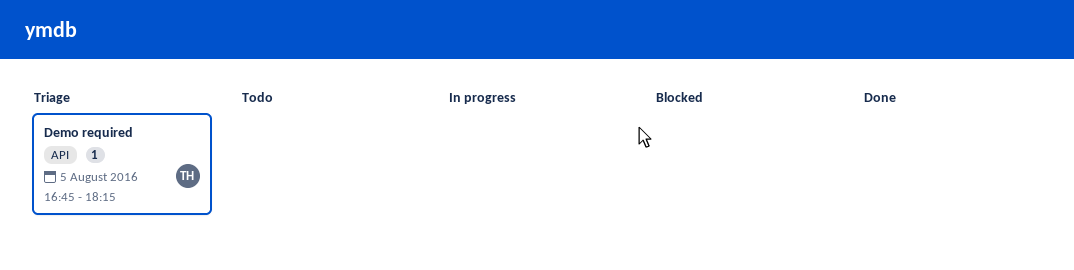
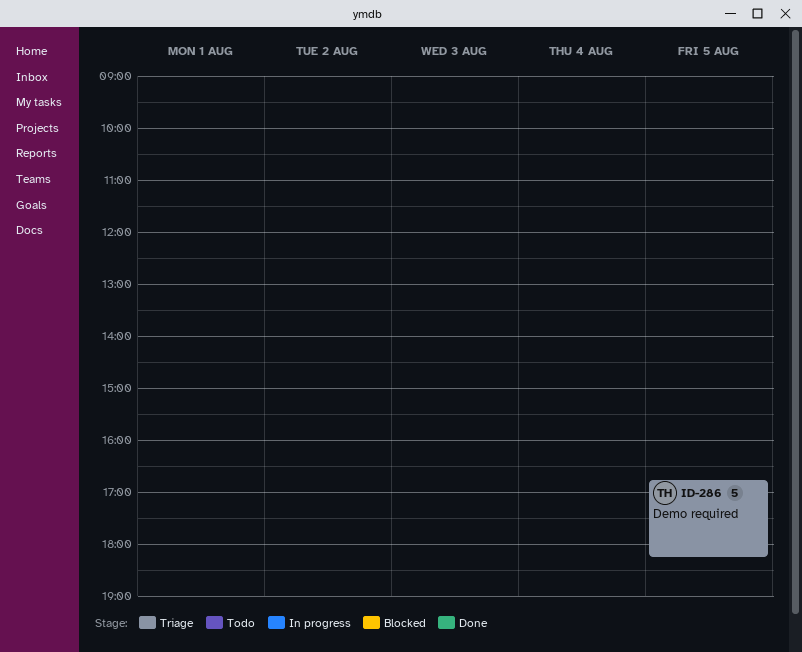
Demo required, estimate: 1 -> 5

